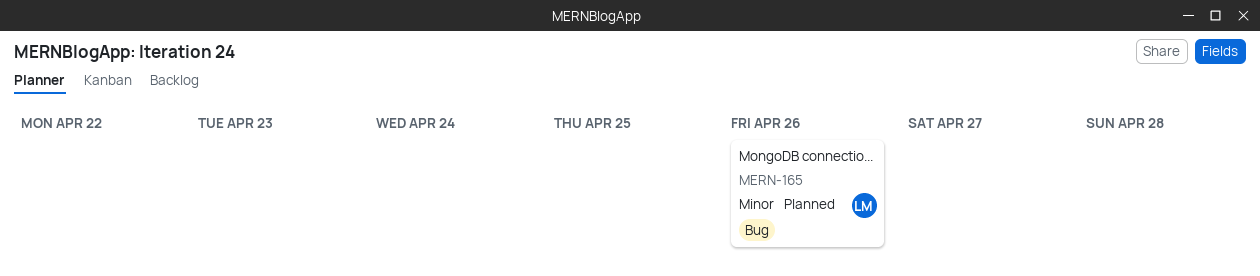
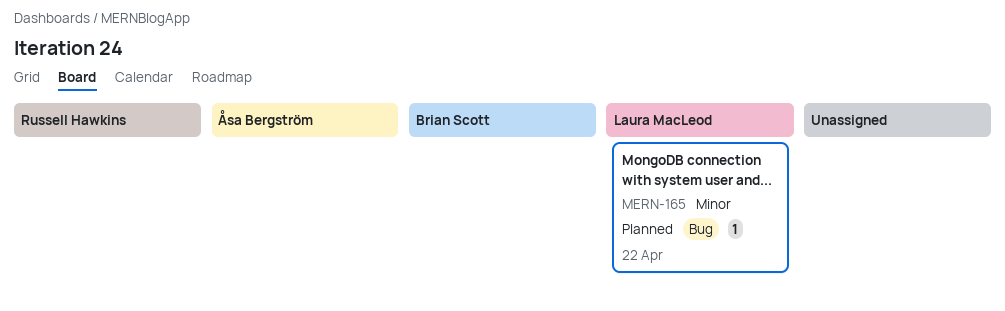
MERN-165, due: Apr 26 -> Apr 22

